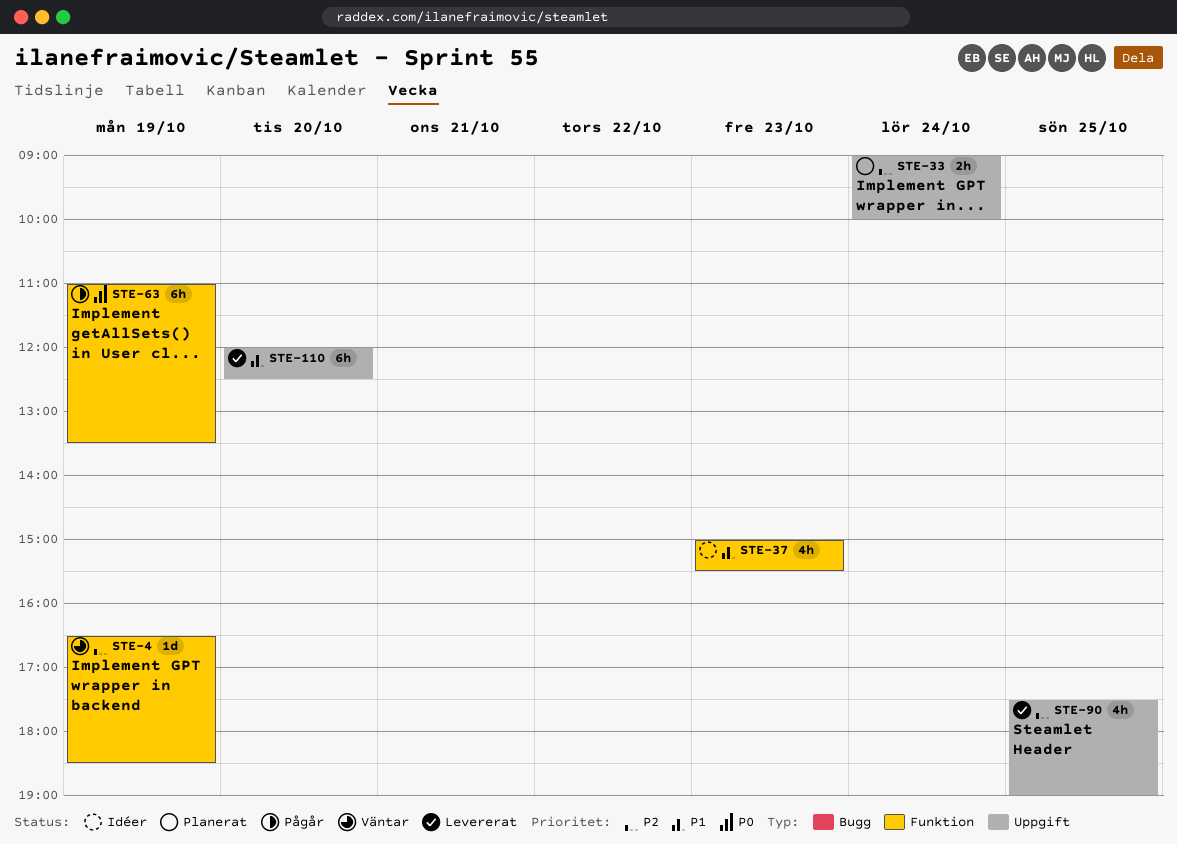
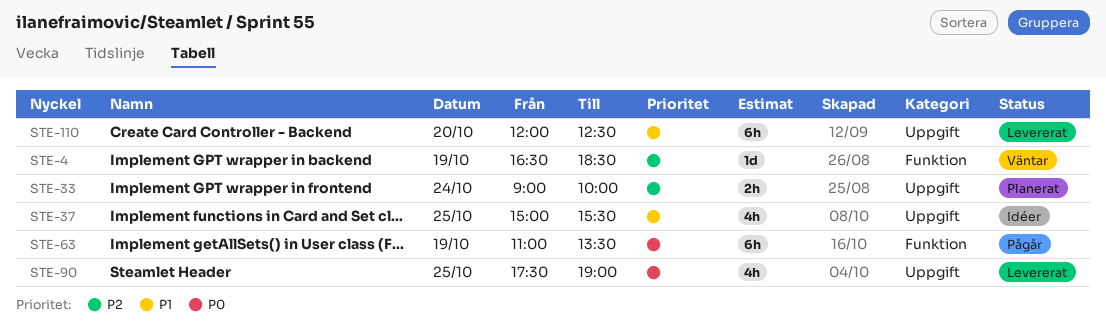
STE-37, label: Funktion -> Uppgift
STE-37, day: Oct 23 -> Oct 25
STE-90, priority: P2 -> P0

